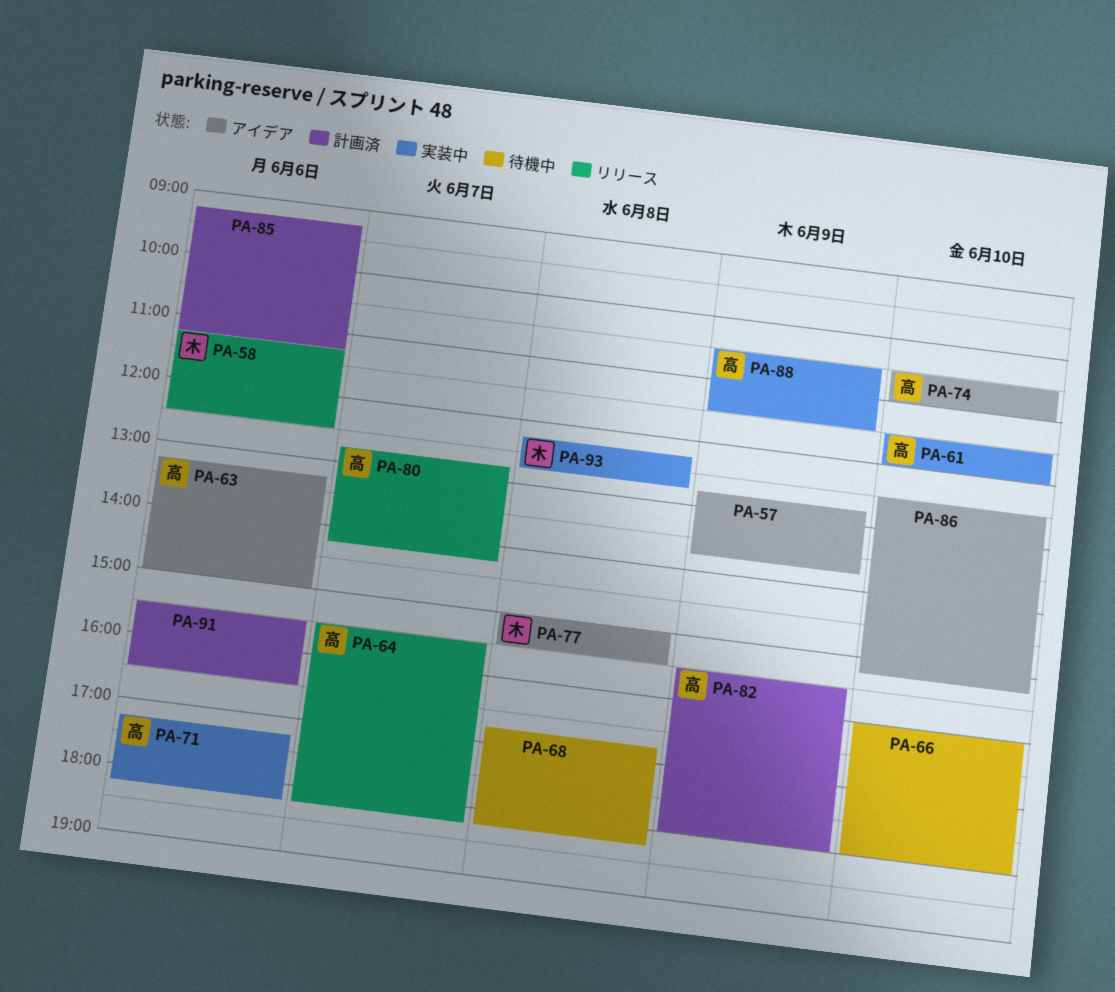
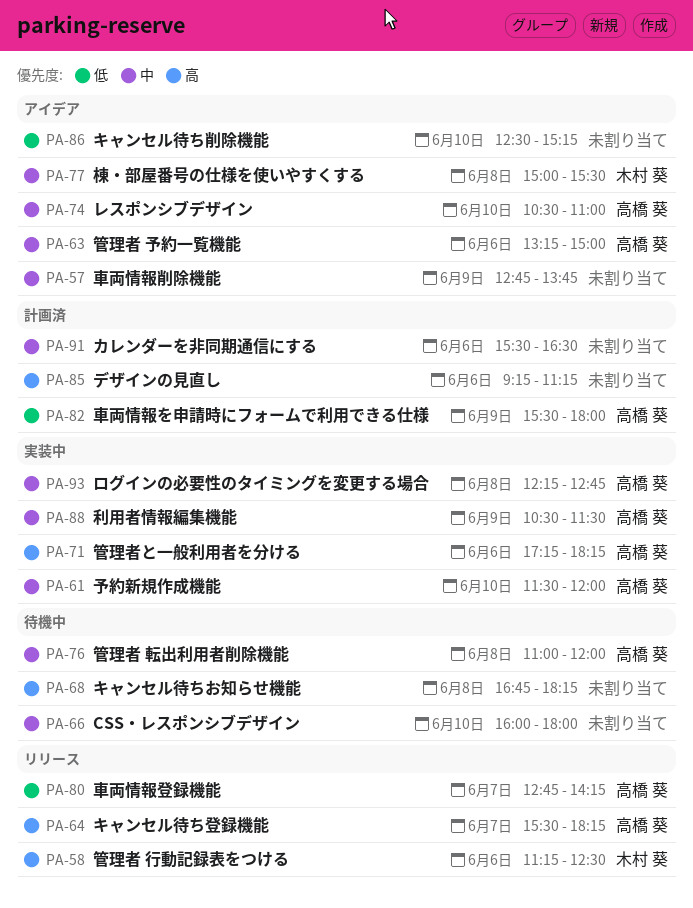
PA-76: none -> present
PA-93, owner: 木村 葵 -> 高橋 葵

